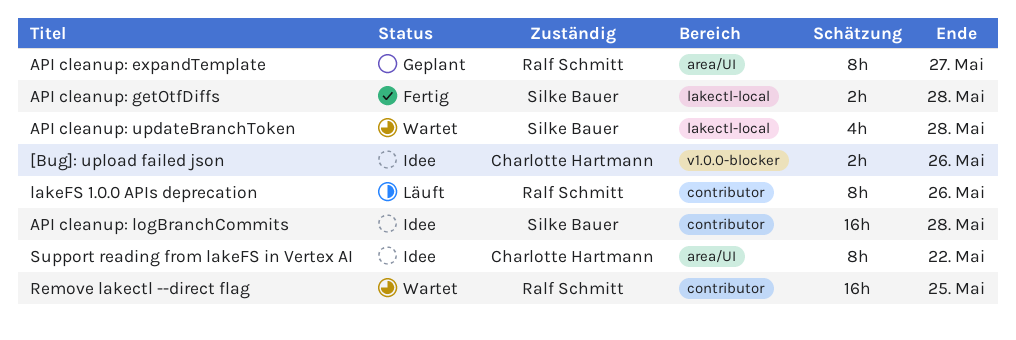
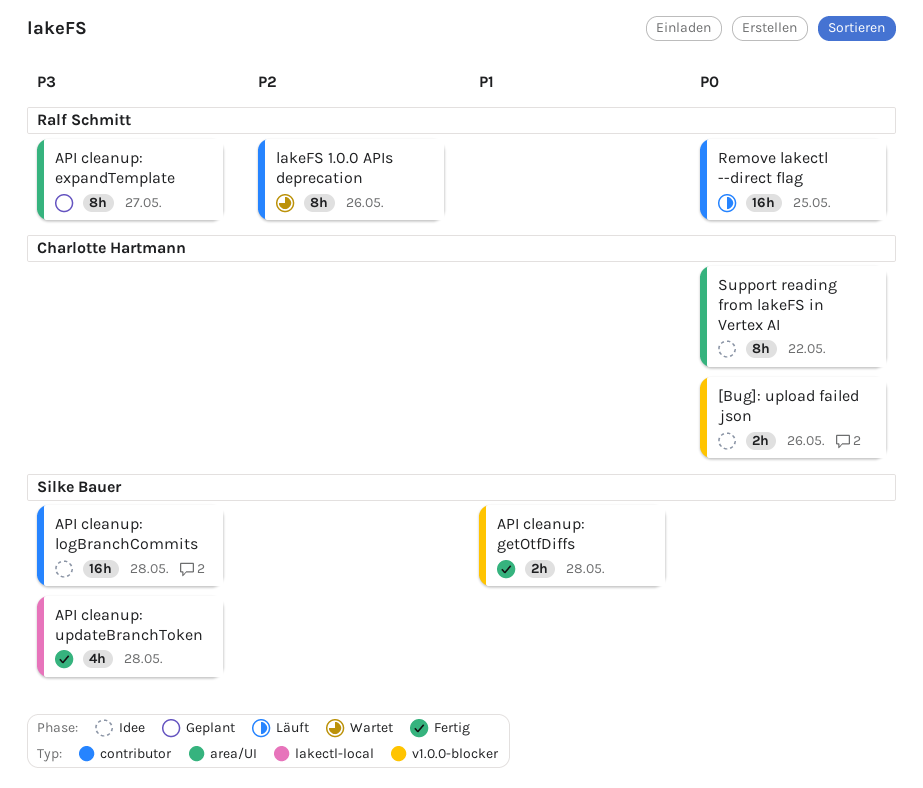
API cleanup: getOtfDiffs, label: lakectl-local -> v1.0.0-blocker
API cleanup: updateBranchToken, status: Wartet -> Fertig
lakeFS 1.0.0 APIs deprecation, status: Läuft -> Wartet
Remove lakectl --direct flag, status: Wartet -> Läuft

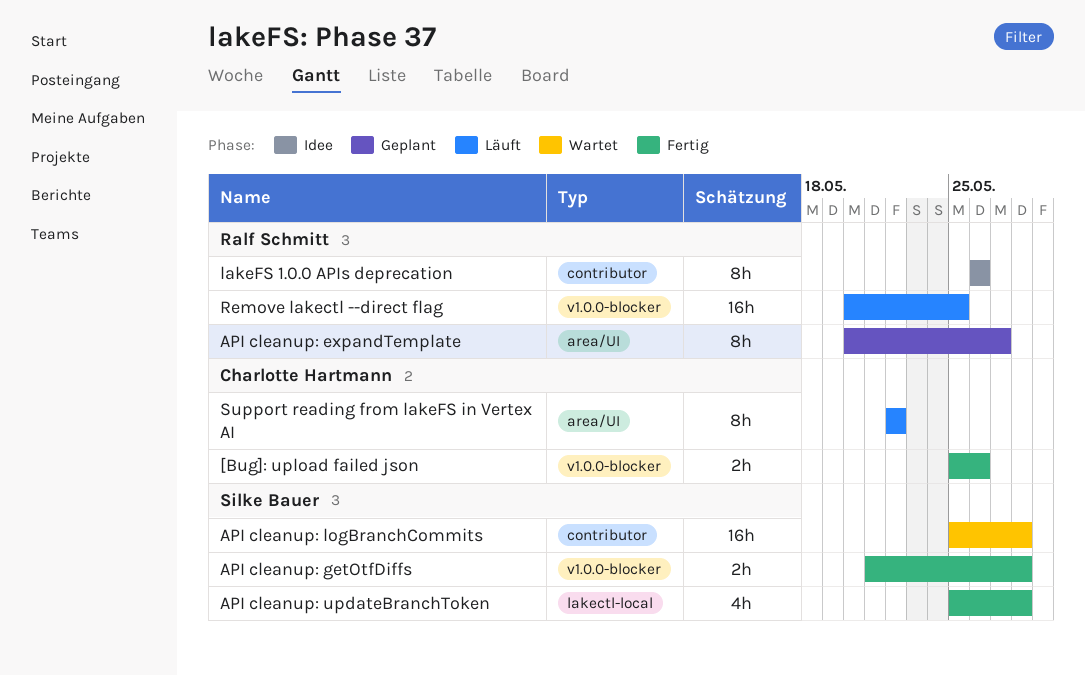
[Bug]: upload failed json, status: Idee -> Fertig
API cleanup: logBranchCommits, status: Idee -> Wartet
lakeFS 1.0.0 APIs deprecation, status: Wartet -> Idee
Remove lakectl --direct flag, label: contributor -> v1.0.0-blocker
Support reading from lakeFS in Vertex AI, status: Idee -> Läuft

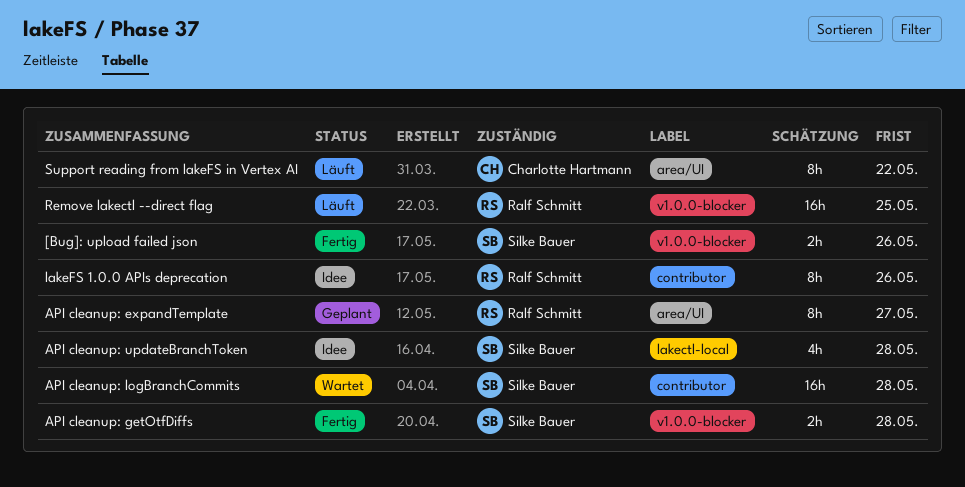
[Bug]: upload failed json, owner: Charlotte Hartmann -> Silke Bauer
API cleanup: updateBranchToken, status: Fertig -> Idee

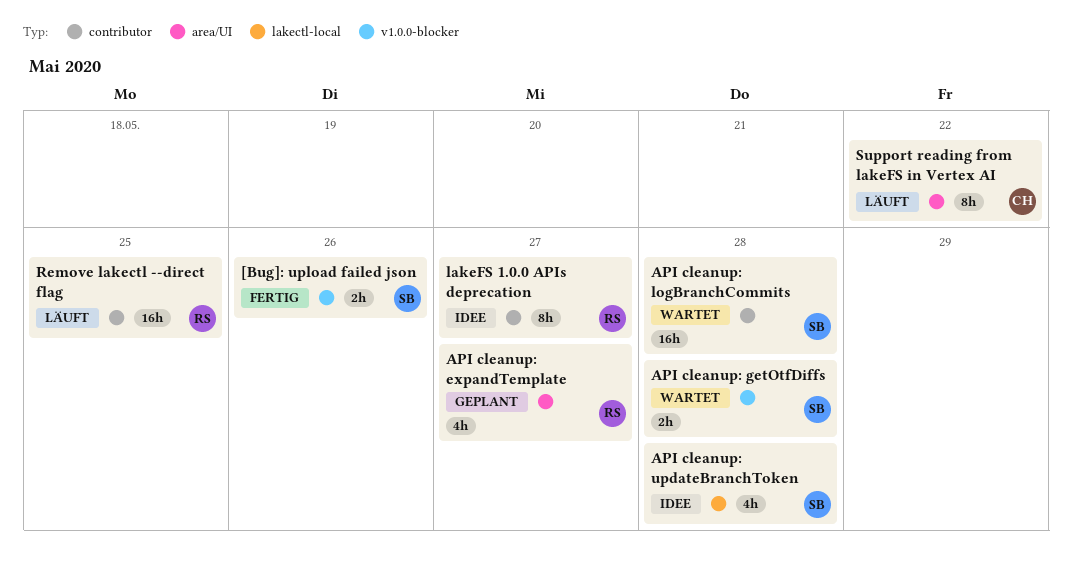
API cleanup: expandTemplate, estimate: 8h -> 4h
API cleanup: getOtfDiffs, status: Fertig -> Wartet
lakeFS 1.0.0 APIs deprecation, due: May 26 -> May 27
Remove lakectl --direct flag, label: v1.0.0-blocker -> contributor

